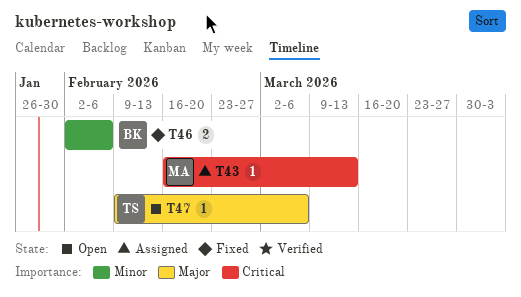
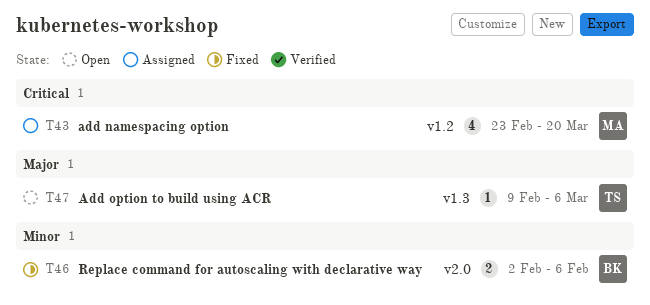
T43, estimate: 1 -> 4
T43, start: Feb 16 -> Feb 23
T43, due: Mar 13 -> Mar 20

